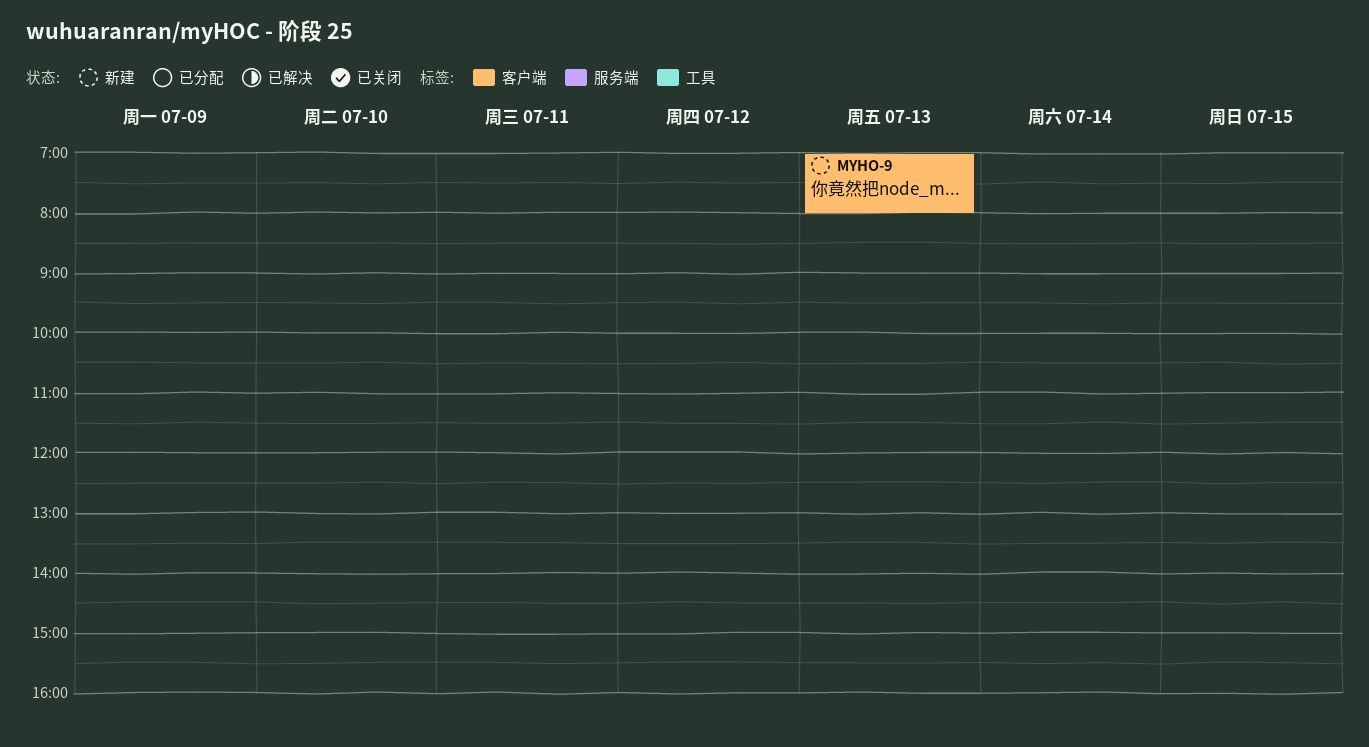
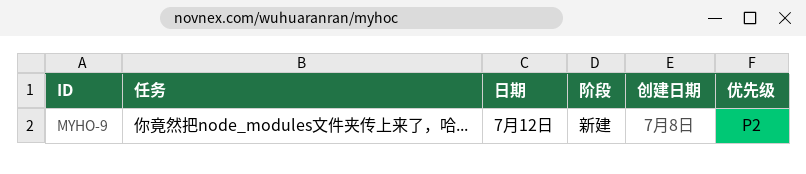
MYHO-9, day: Jul 13 -> Jul 12

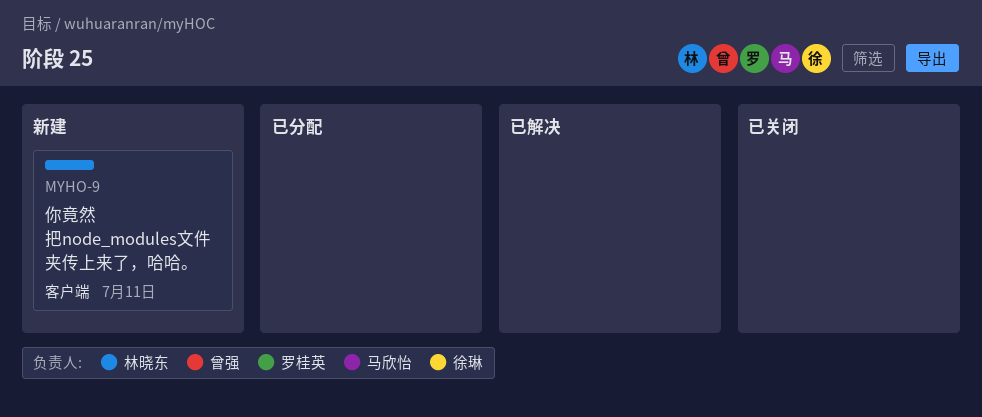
MYHO-9, day: Jul 12 -> Jul 11

